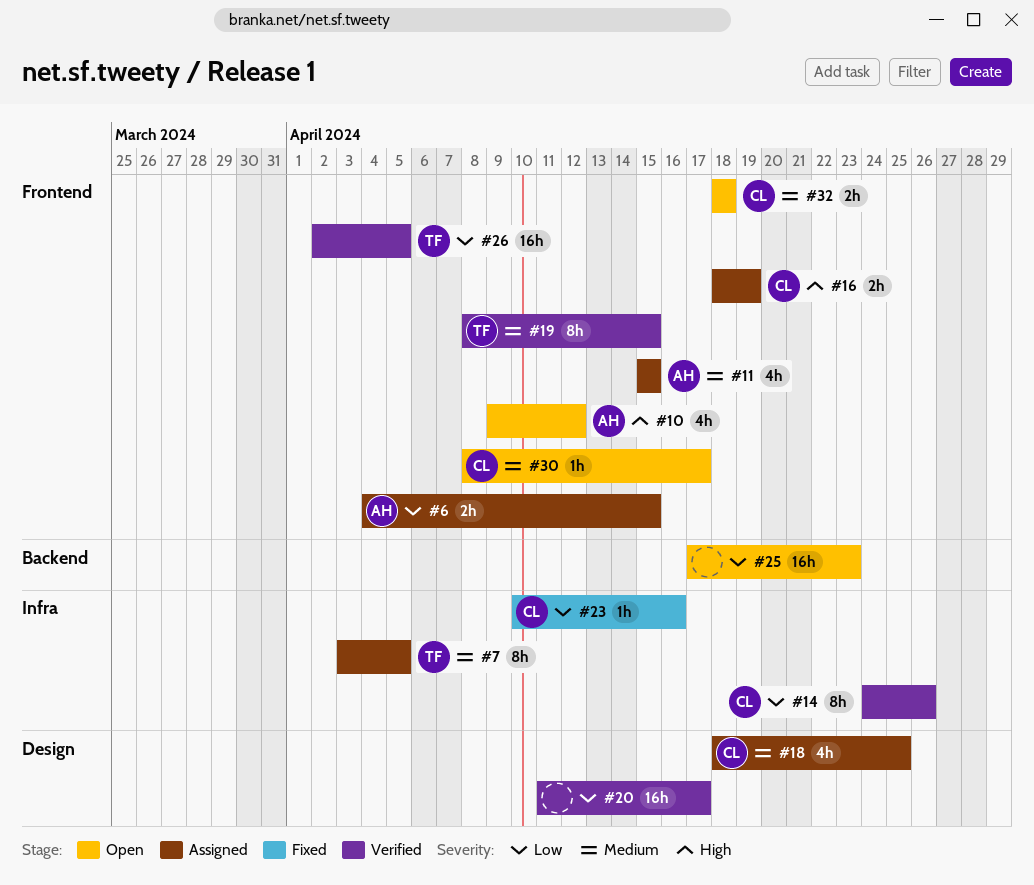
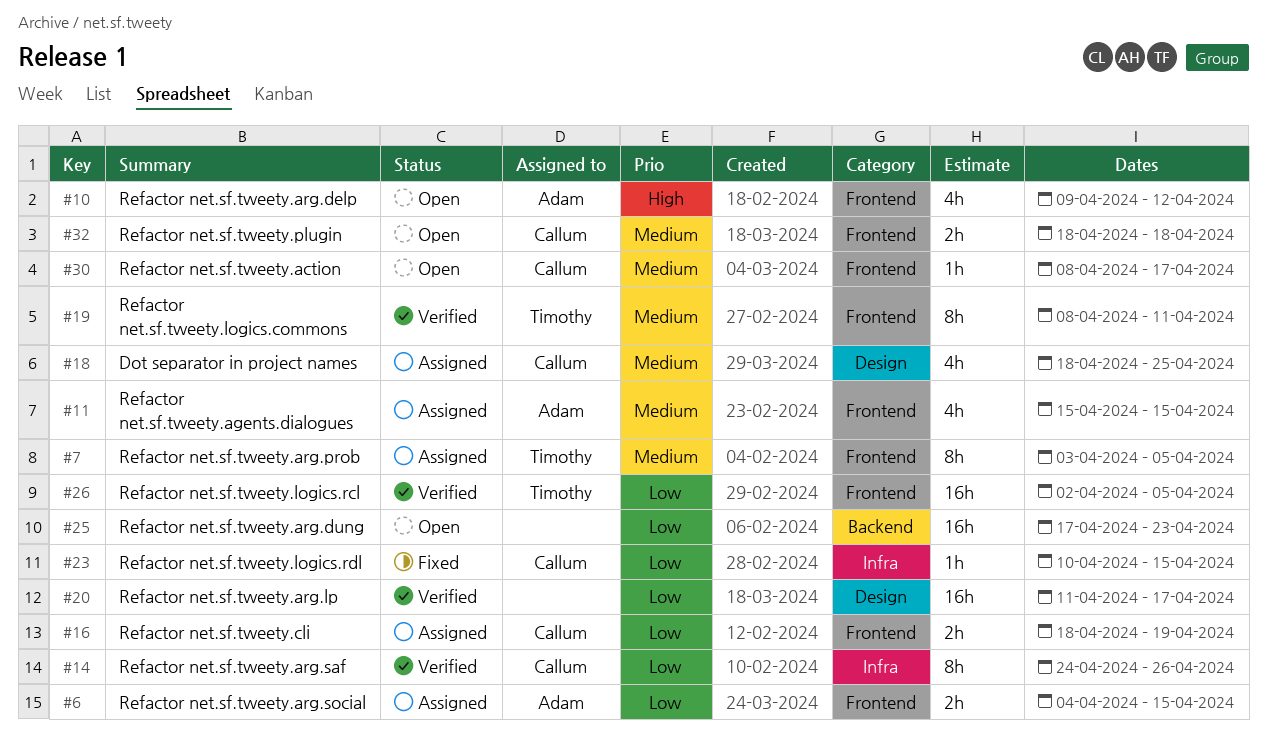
#7, label: Infra -> Frontend
#16, priority: High -> Low
#19, due: Apr 15 -> Apr 11
#23, due: Apr 16 -> Apr 15

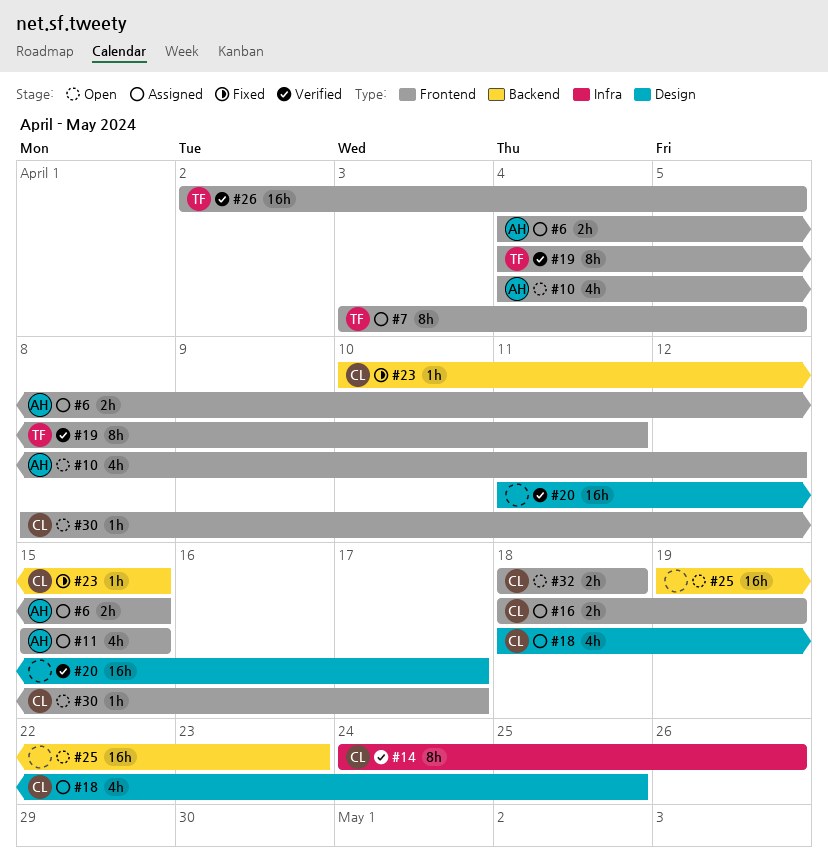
#10, start: Apr 9 -> Apr 4
#19, start: Apr 8 -> Apr 4
#23, label: Infra -> Backend
#25, start: Apr 17 -> Apr 19

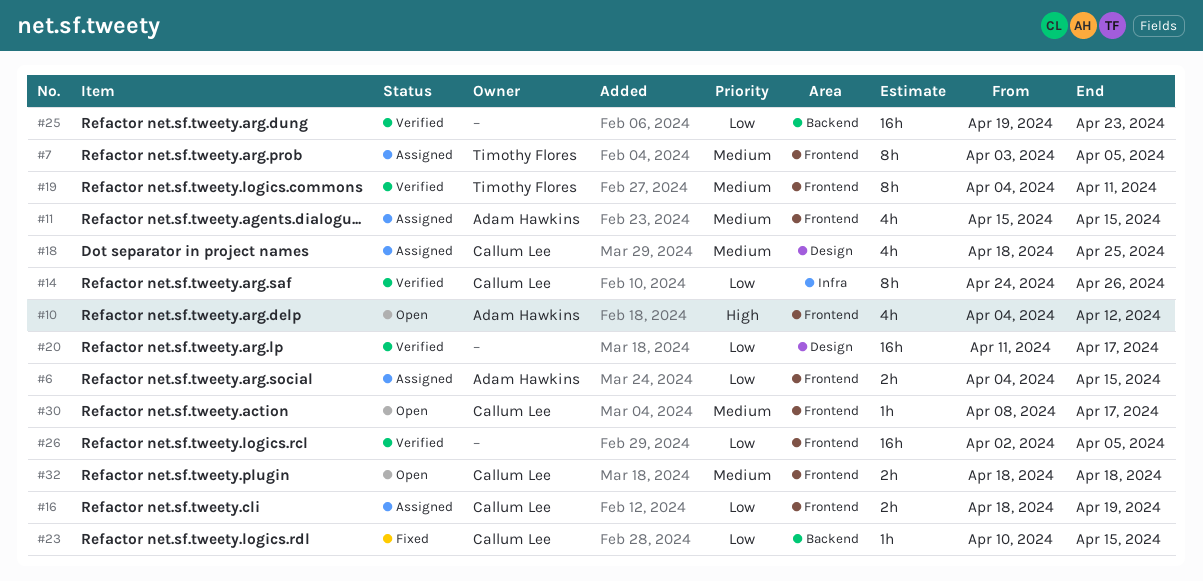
#25, status: Open -> Verified
#26, owner: Timothy Flores -> none

